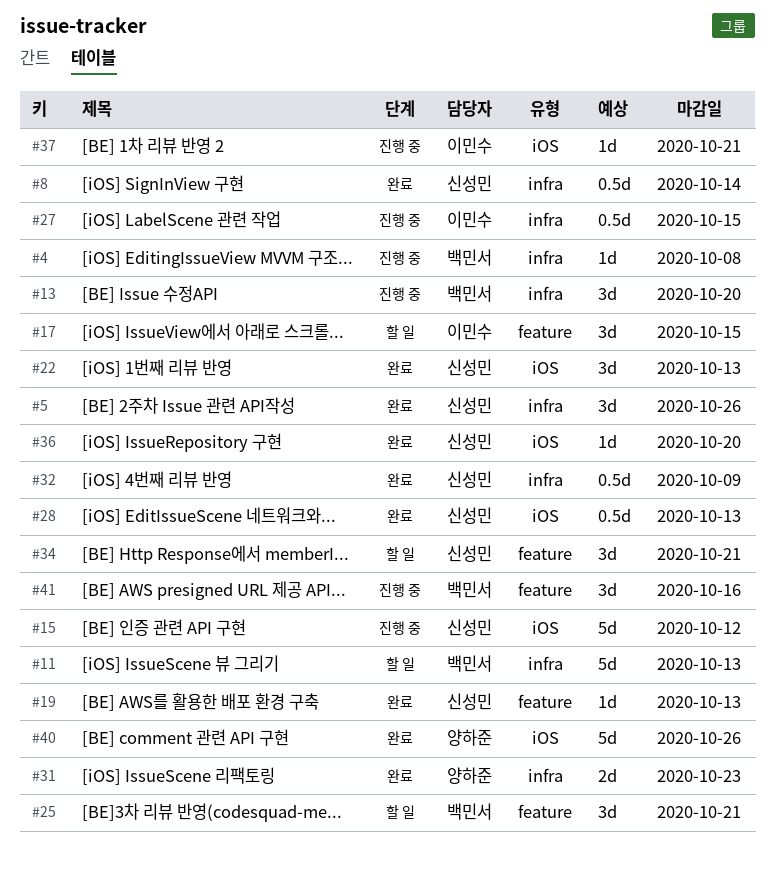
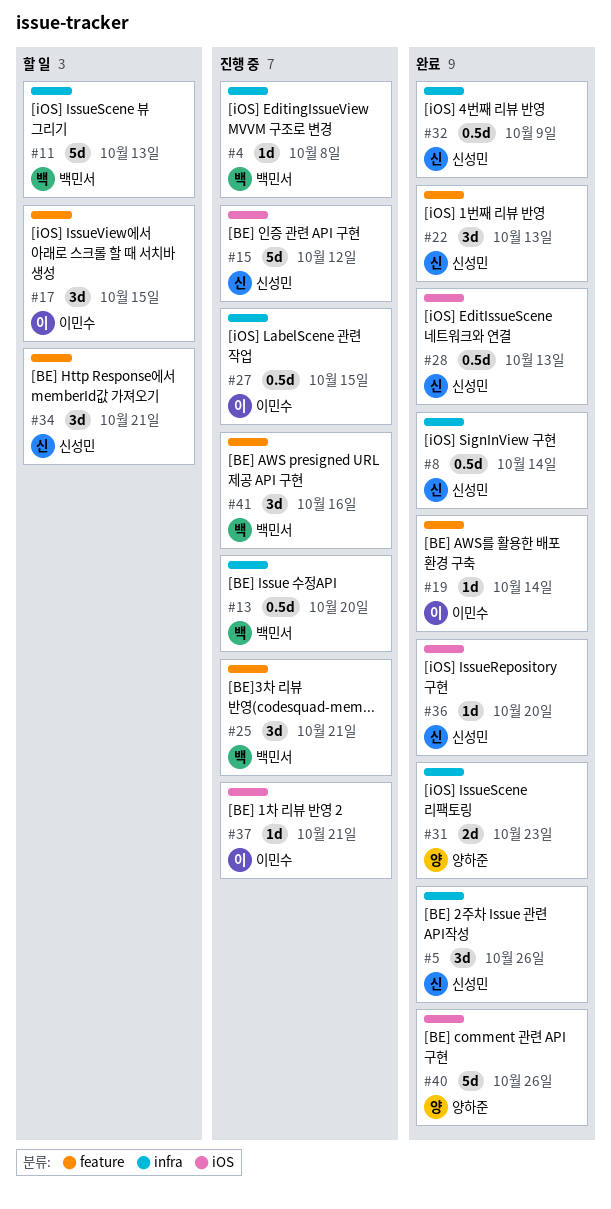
#13, estimate: 3d -> 0.5d
#19, owner: 신성민 -> 이민수
#19, due: Oct 13 -> Oct 14
#22, label: iOS -> feature
#25, status: 할 일 -> 진행 중

